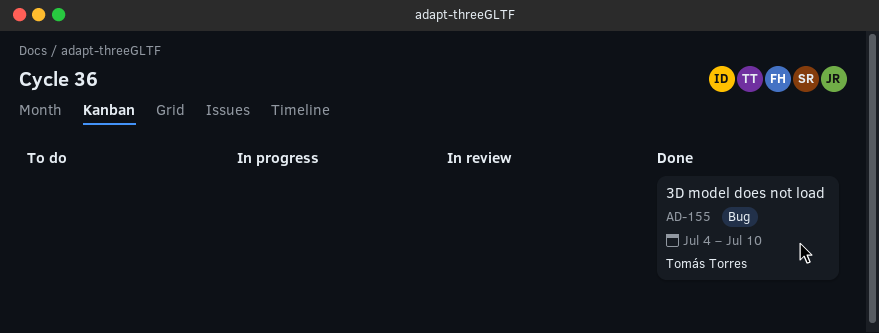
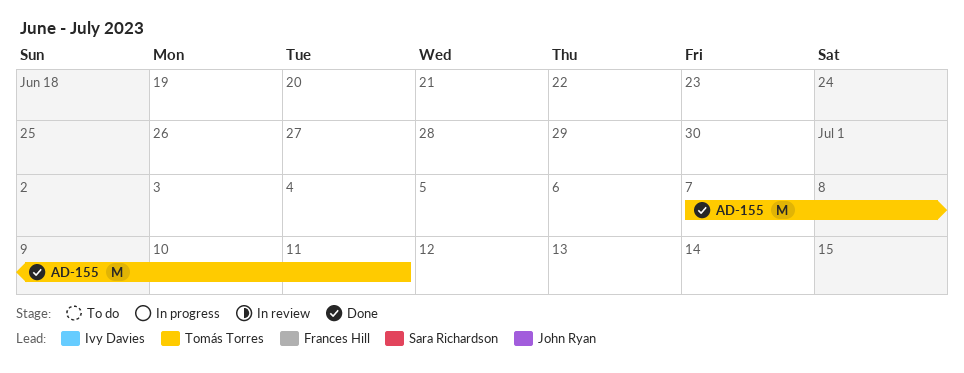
AD-155, start: Jul 4 -> Jul 7
AD-155, due: Jul 10 -> Jul 11

